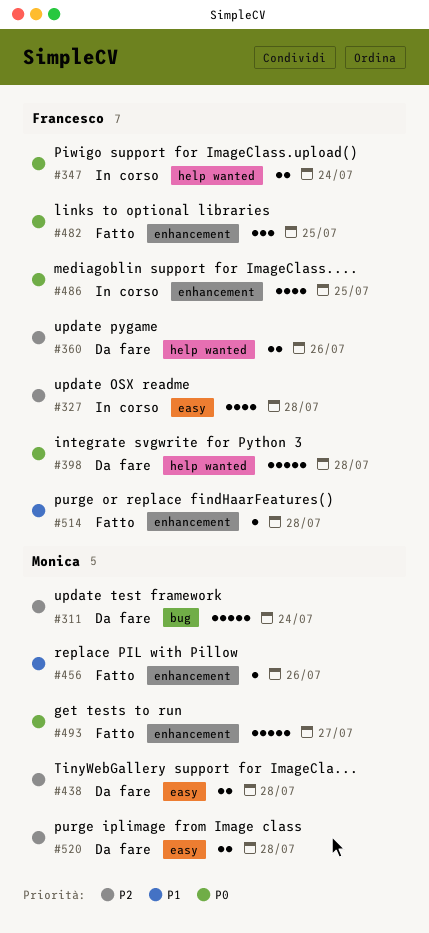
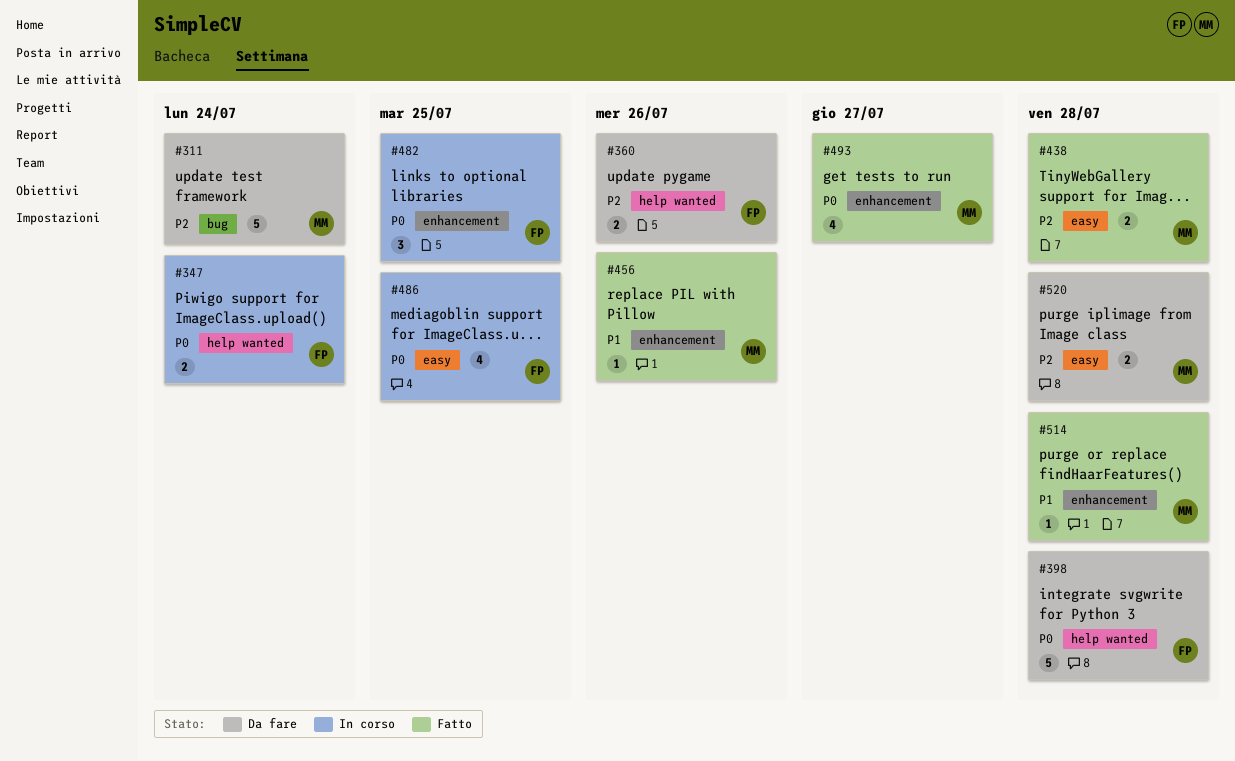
#327: present -> none
#438, status: Da fare -> Fatto
#482, status: Fatto -> In corso
#486, label: enhancement -> easy
#493, estimate: 5 -> 4
#514, owner: Francesco -> Monica

